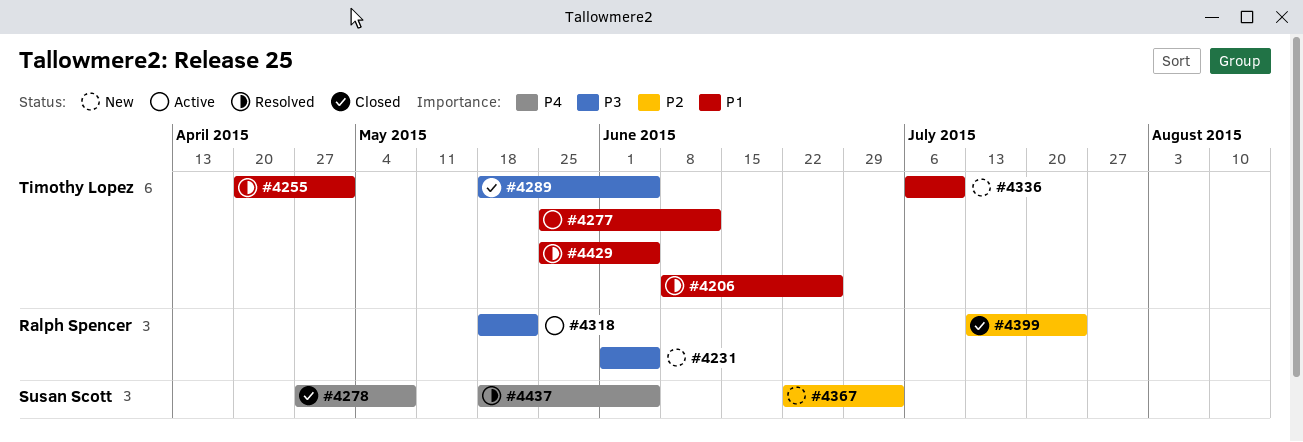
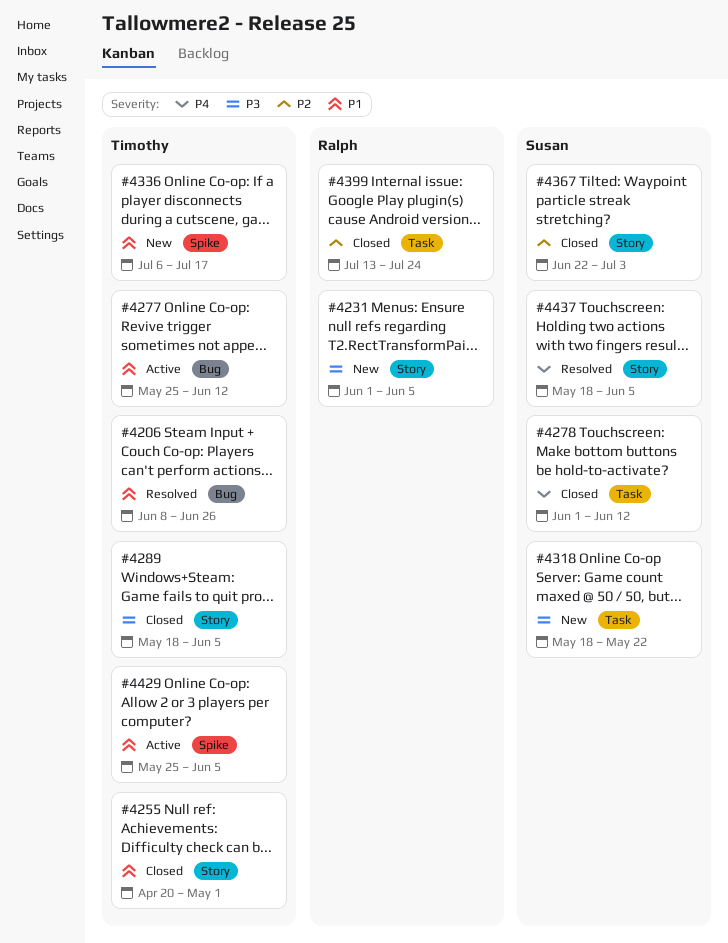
#4255, status: Resolved -> Closed
#4278, start: Apr 27 -> Jun 1
#4278, due: May 8 -> Jun 12
#4318, status: Active -> New
#4318, owner: Ralph Spencer -> Susan Scott
#4336, due: Jul 10 -> Jul 17
#4367, status: New -> Closed
#4429, status: Resolved -> Active

